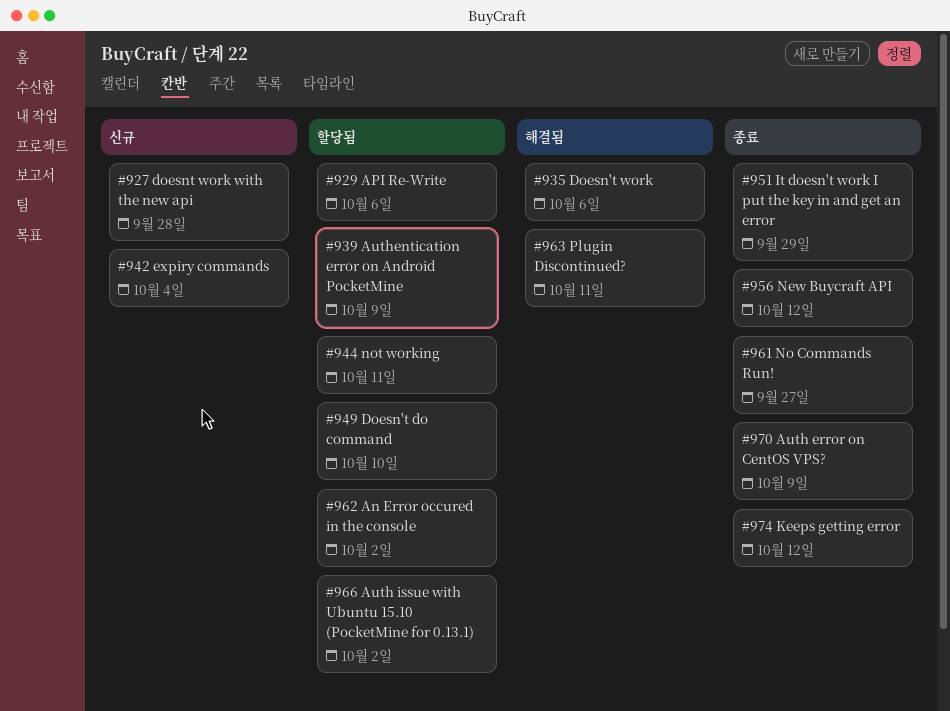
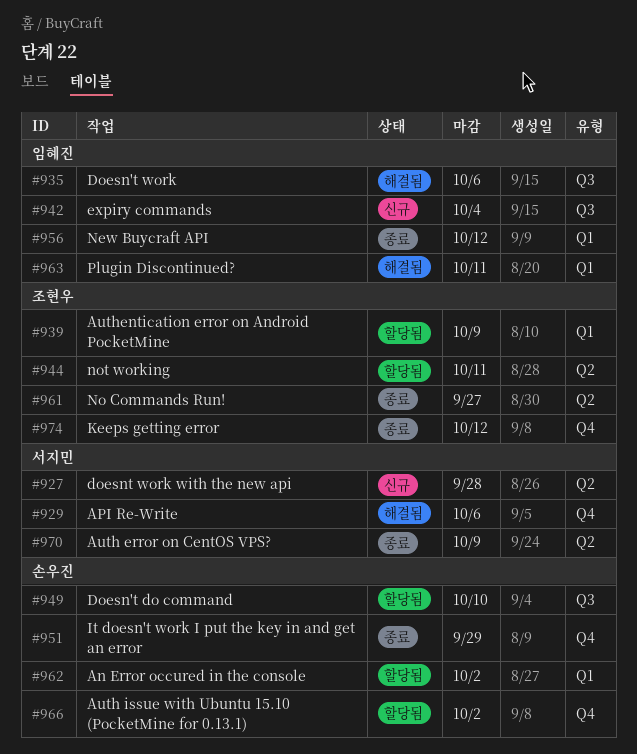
#929, status: 할당됨 -> 해결됨

